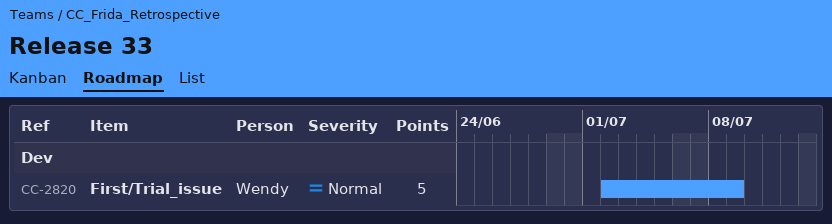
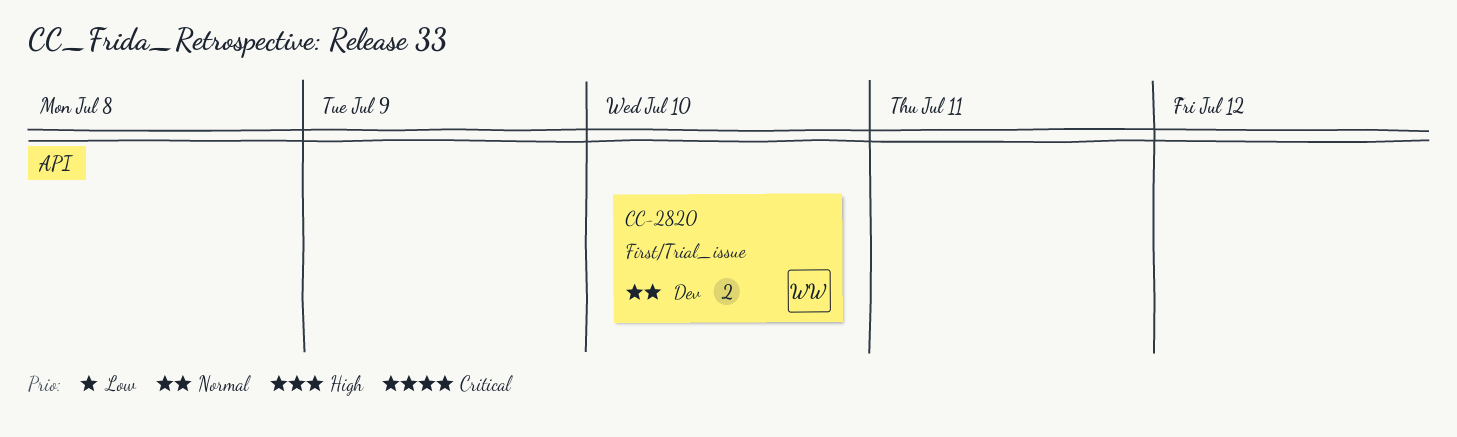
CC-2820, estimate: 5 -> 2
CC-2820, due: Jul 9 -> Jul 10

